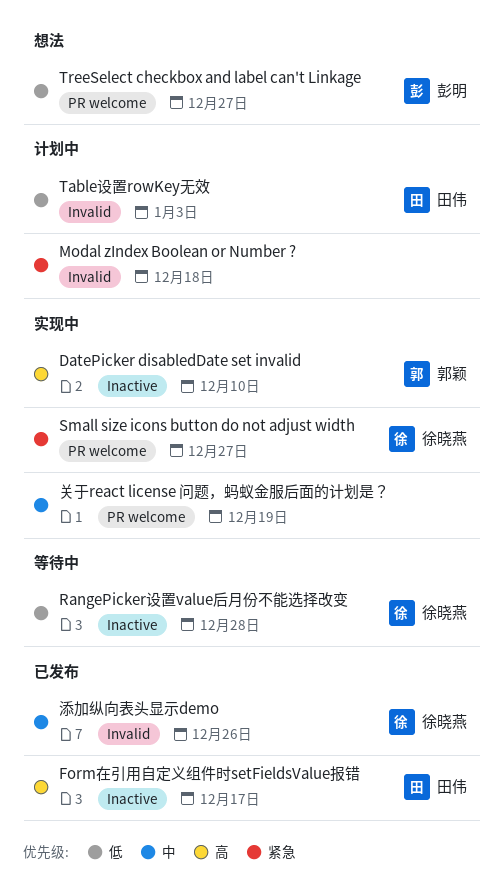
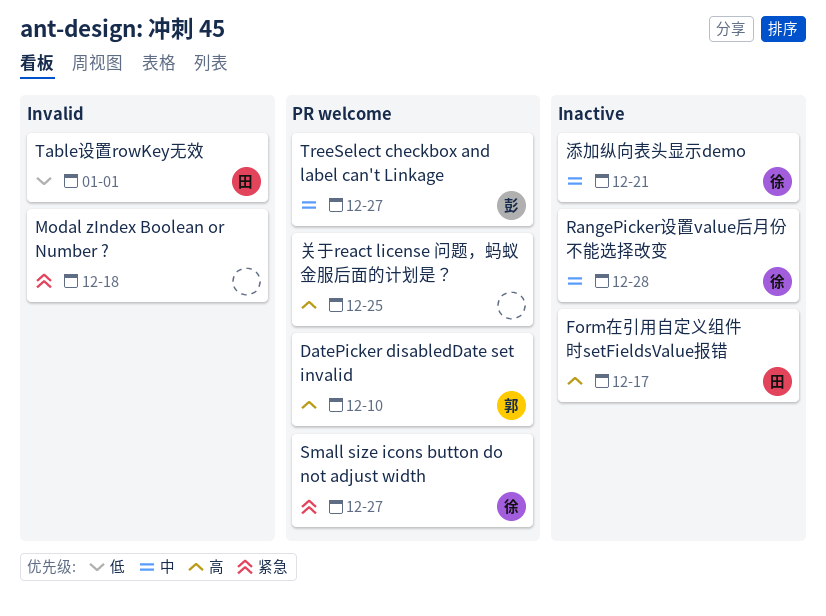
DatePicker disabledDate set invalid, label: Inactive -> PR welcome
RangePicker设置value后月份不能选择改变, priority: 低 -> 中
Table设置rowKey无效, due: Jan 3 -> Jan 1
TreeSelect checkbox and label can't Linkage, priority: 低 -> 中
关于react license 问题，蚂蚁金服后面的计划是？, priority: 中 -> 高
关于react license 问题，蚂蚁金服后面的计划是？, due: Dec 19 -> Dec 25
添加纵向表头显示demo, label: Invalid -> Inactive
添加纵向表头显示demo, due: Dec 26 -> Dec 21

